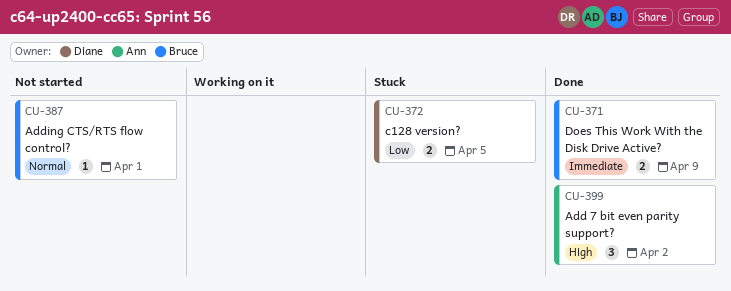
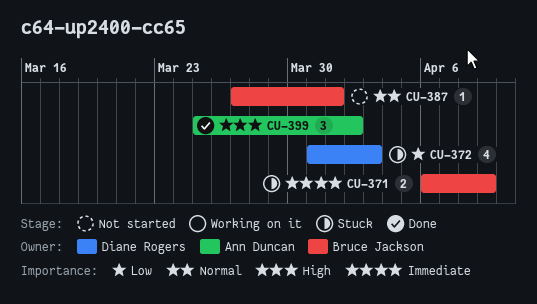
CU-371, status: Done -> Stuck
CU-372, estimate: 2 -> 4
CU-372, due: Apr 5 -> Apr 3

